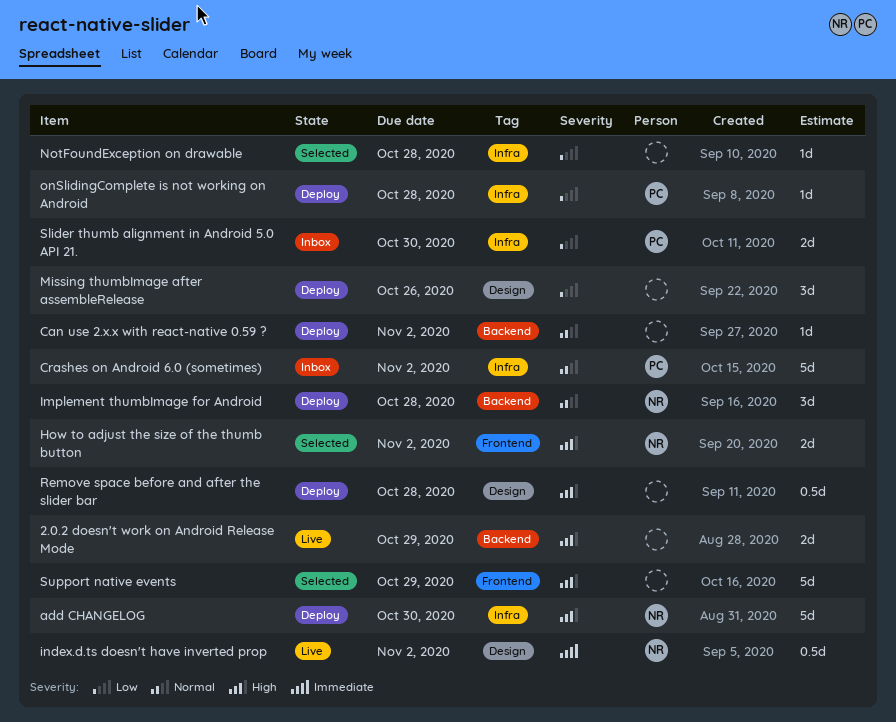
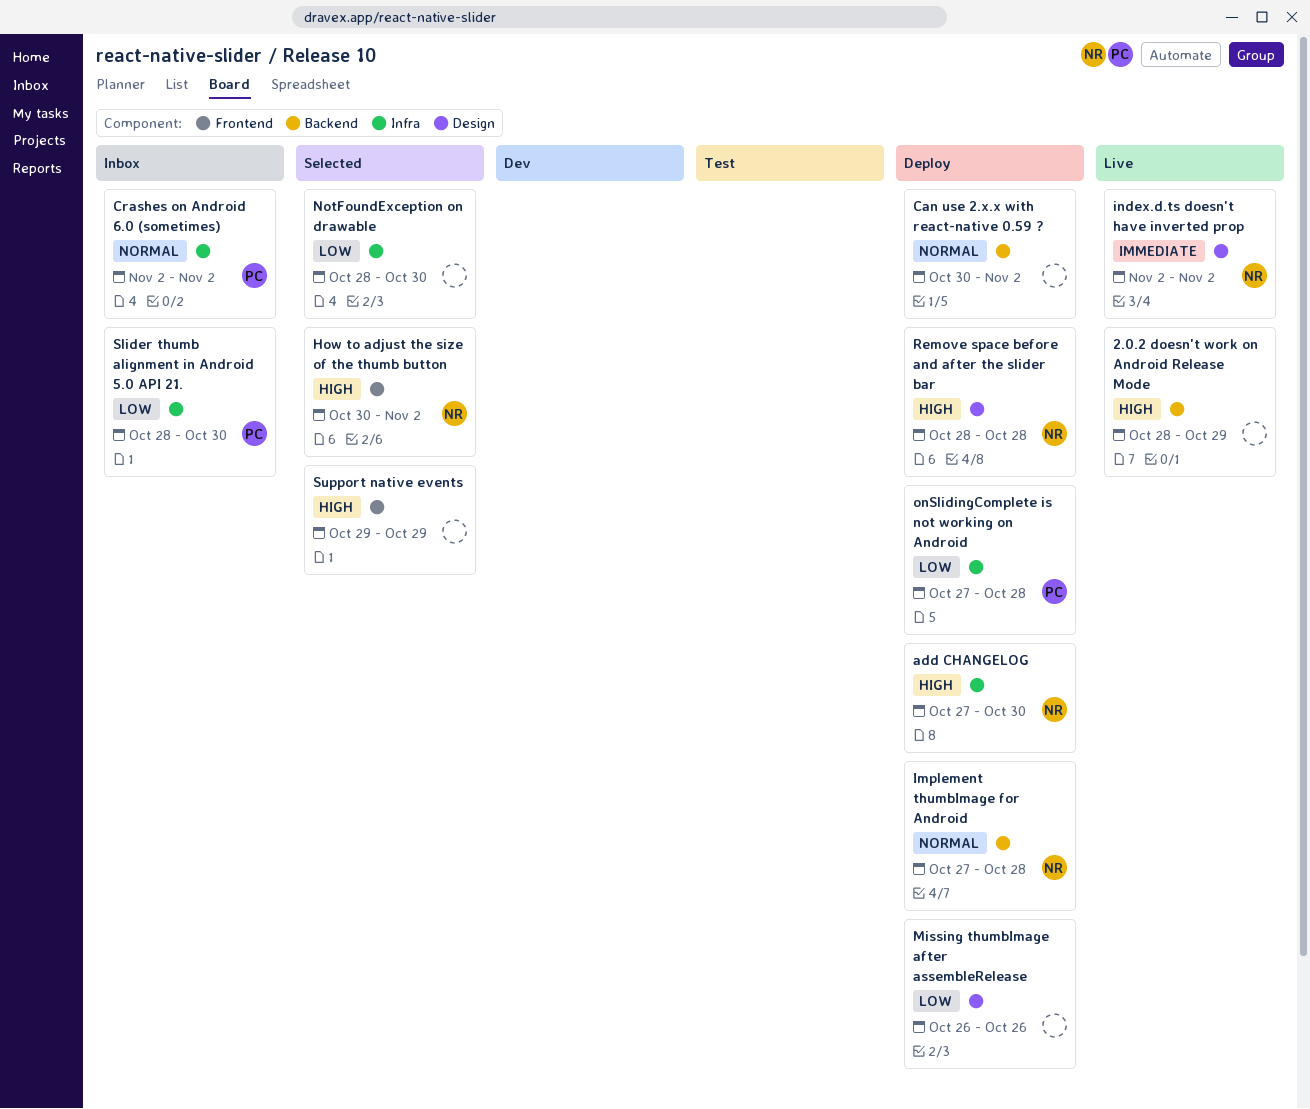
NotFoundException on drawable, due: Oct 28 -> Oct 30
Remove space before and after the slider bar, owner: none -> NR

